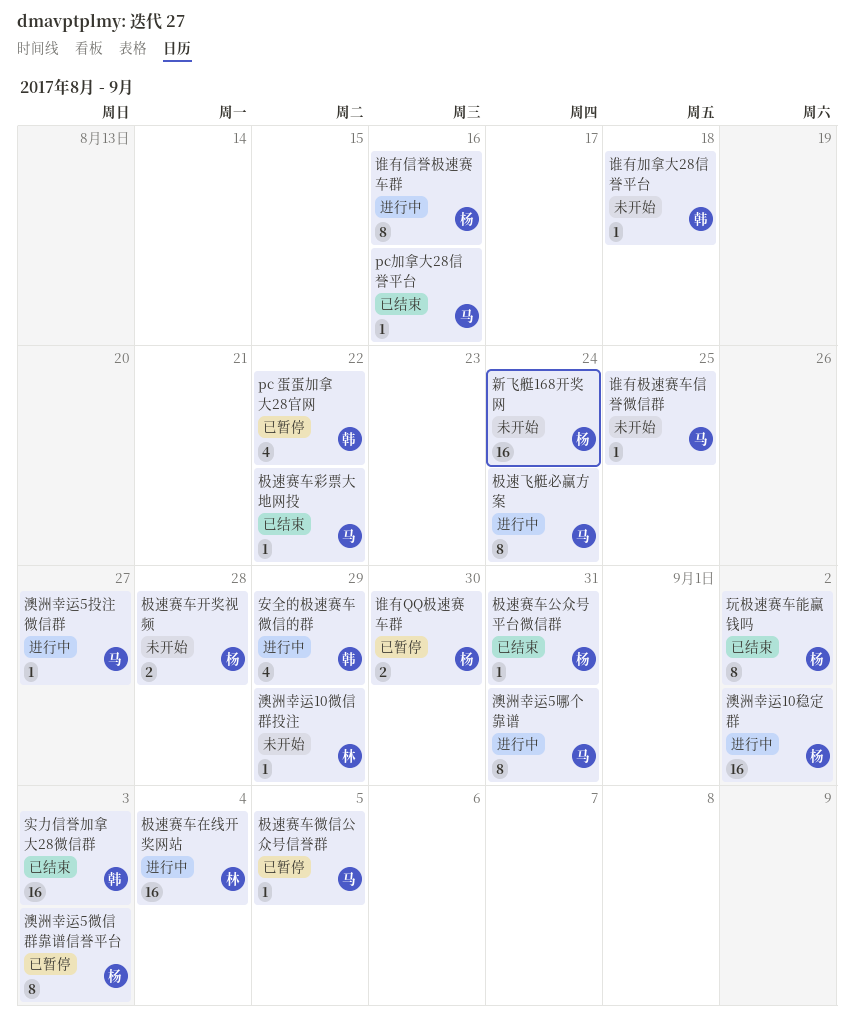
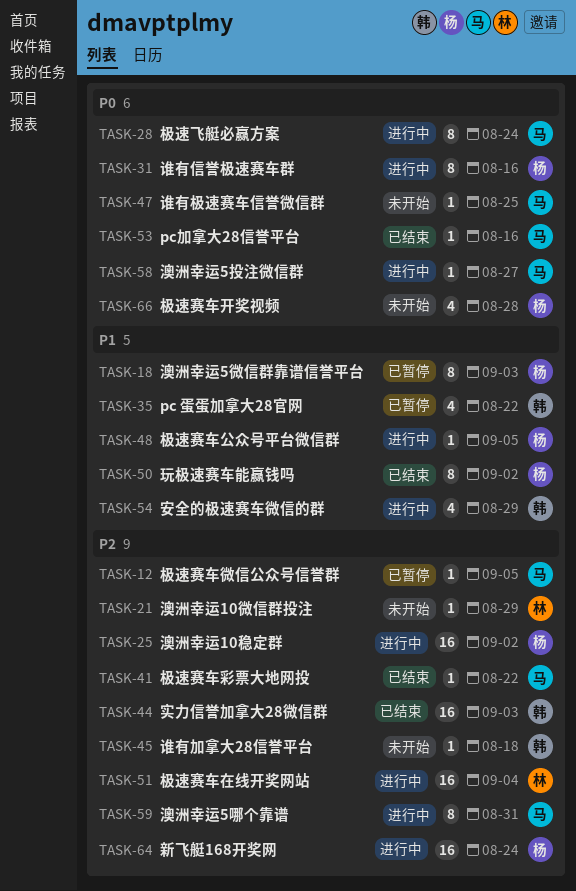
新飞艇168开奖网, status: 未开始 -> 进行中
极速赛车公众号平台微信群, status: 已结束 -> 进行中
极速赛车公众号平台微信群, due: Aug 31 -> Sep 5
极速赛车开奖视频, estimate: 2 -> 4
谁有QQ极速赛车群: present -> none

